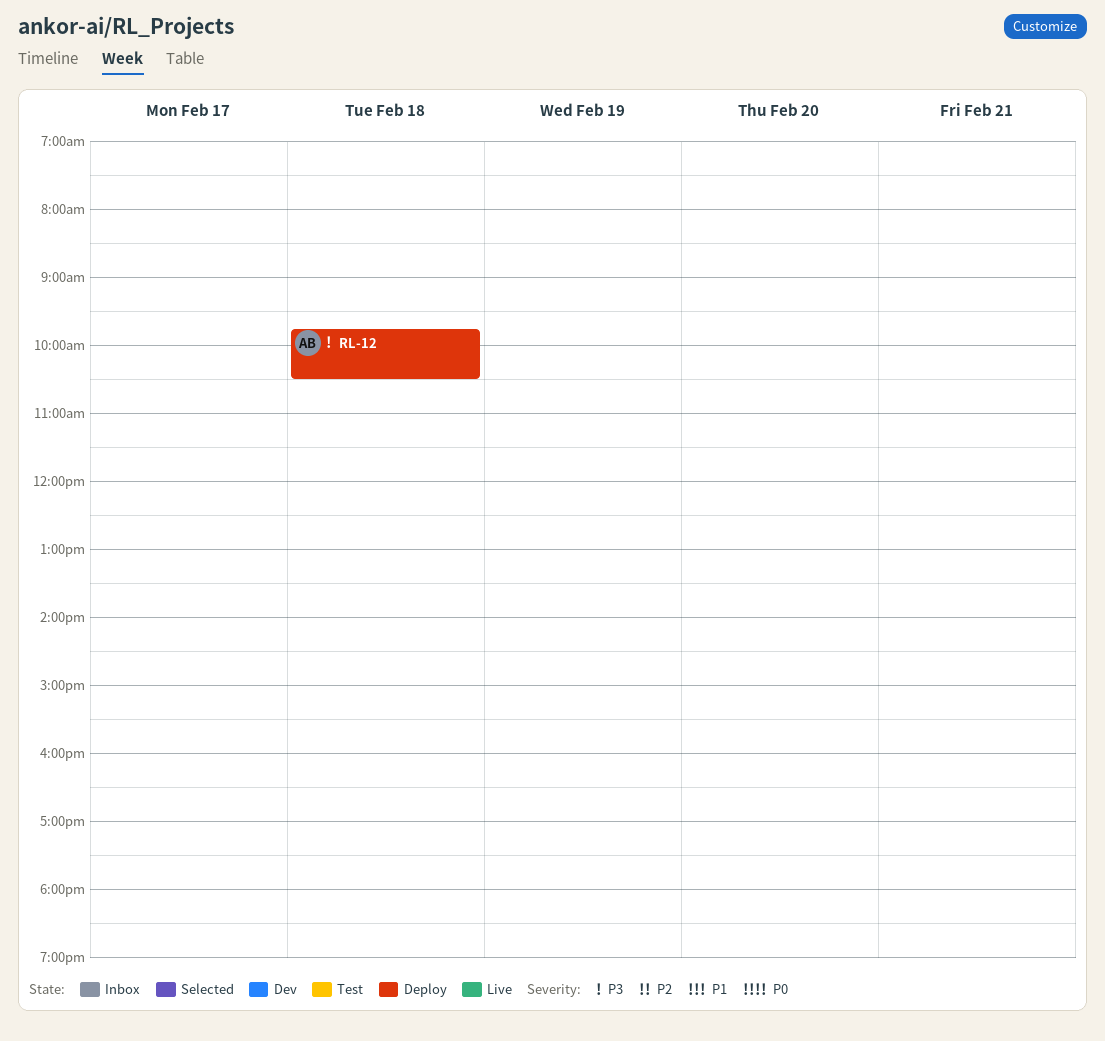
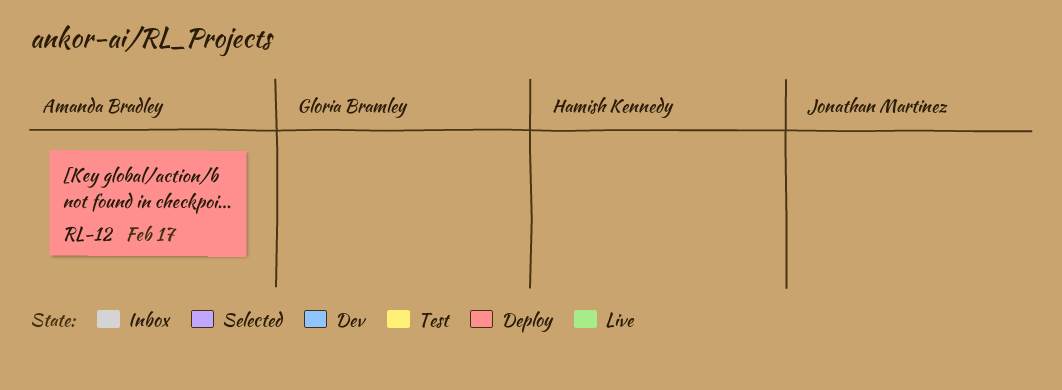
RL-12, day: Feb 18 -> Feb 17

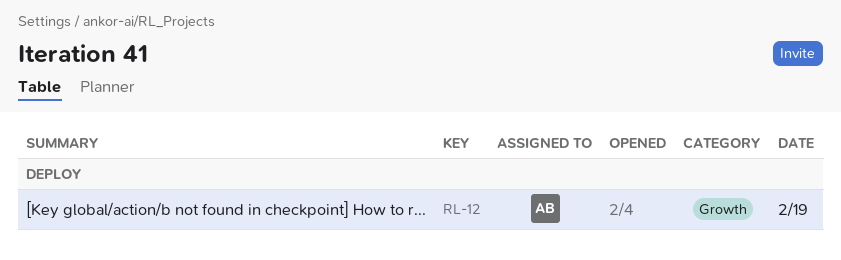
RL-12, day: Feb 17 -> Feb 19

